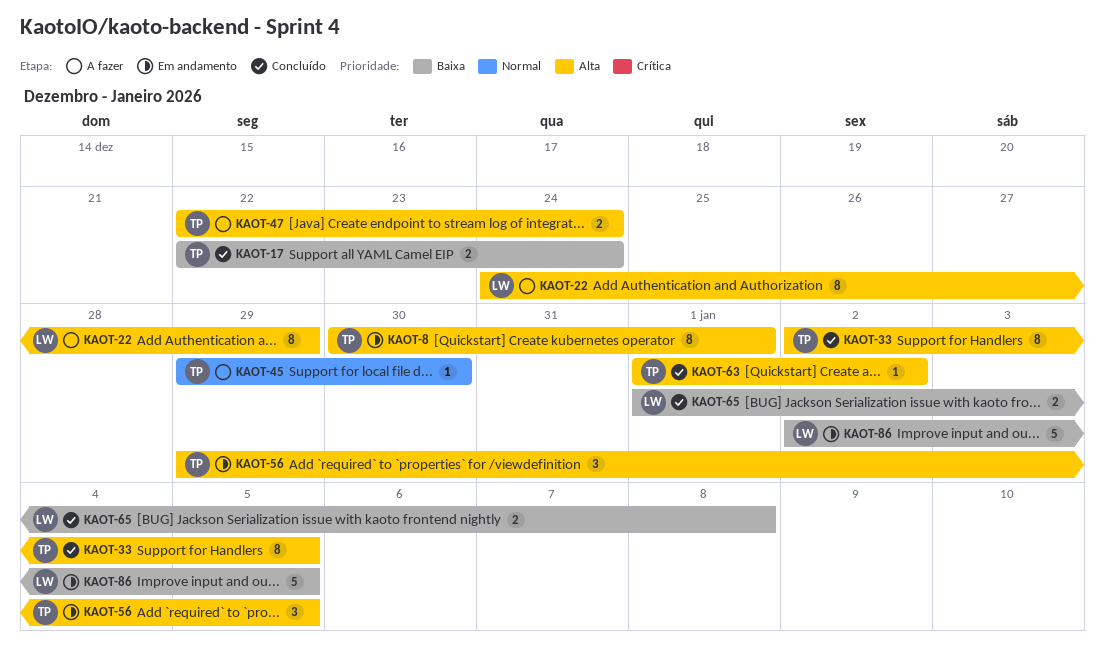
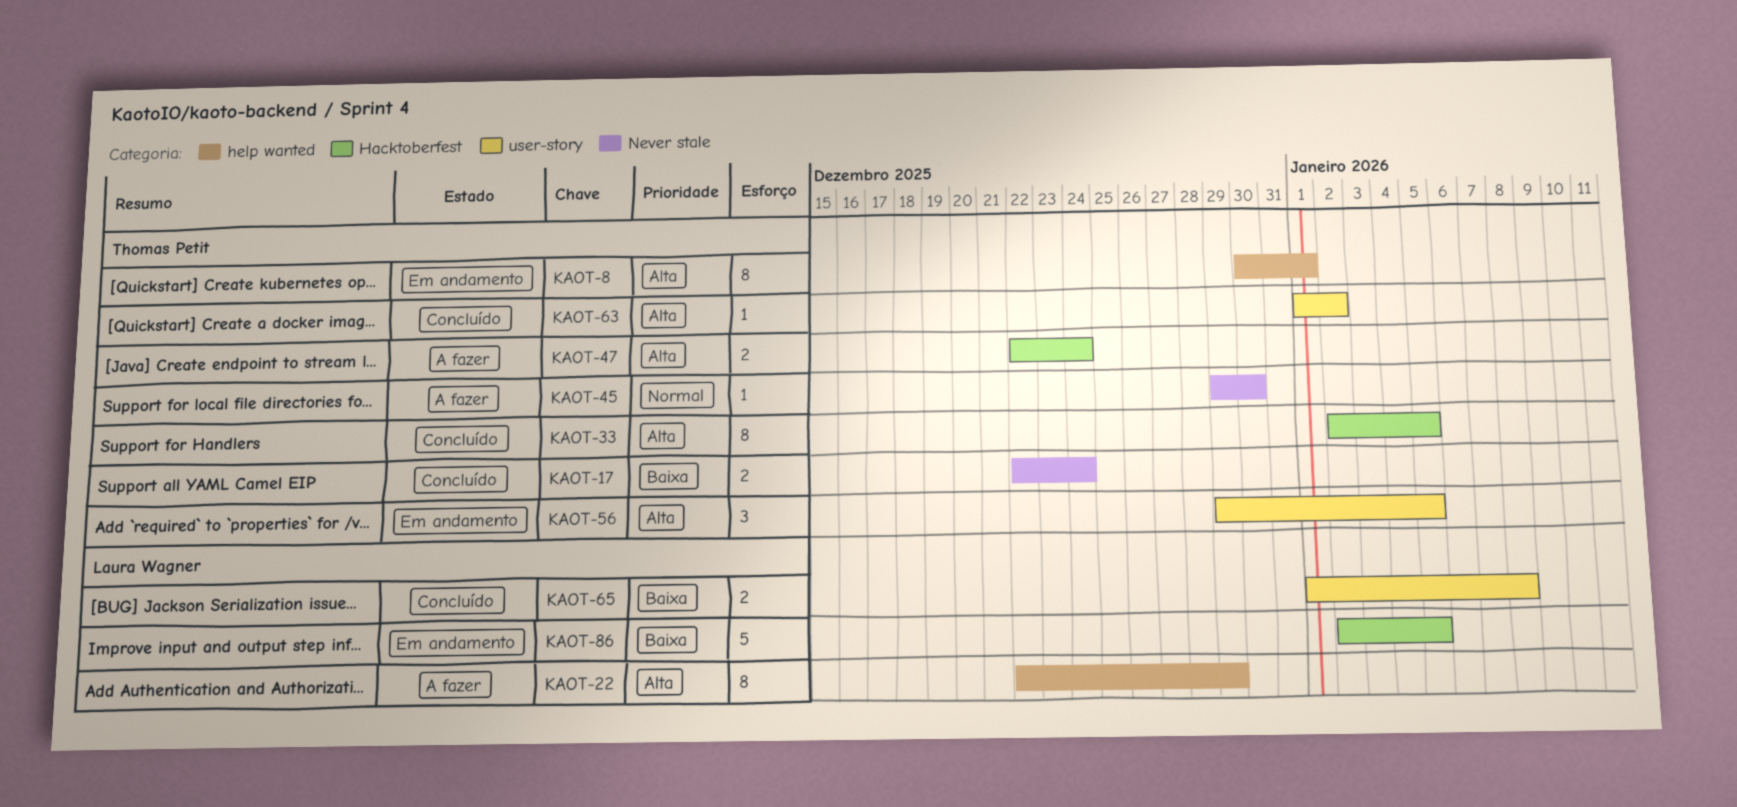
KAOT-22, start: Dec 24 -> Dec 22

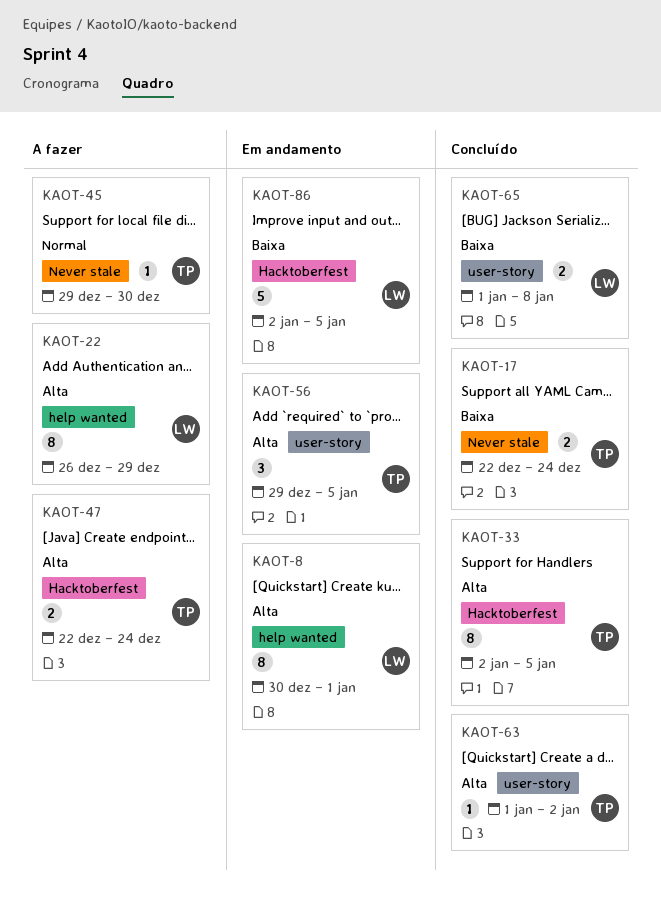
KAOT-8, owner: Thomas Petit -> Laura Wagner
KAOT-22, start: Dec 22 -> Dec 26

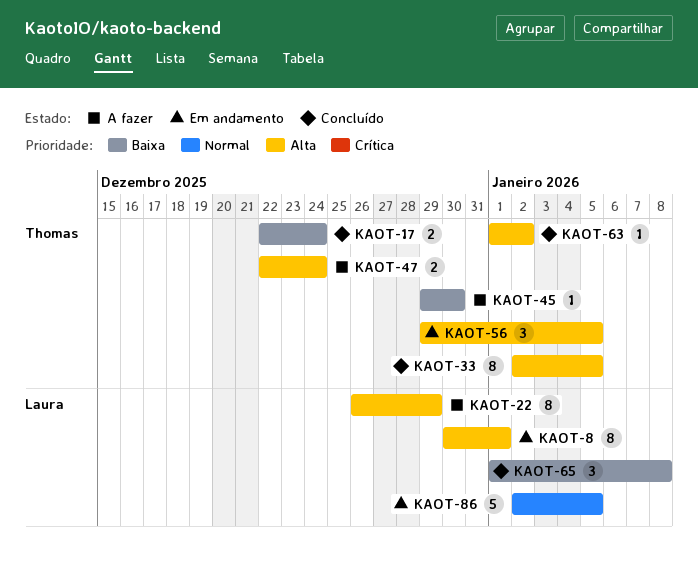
KAOT-45, priority: Normal -> Baixa
KAOT-65, estimate: 2 -> 3
KAOT-86, priority: Baixa -> Normal

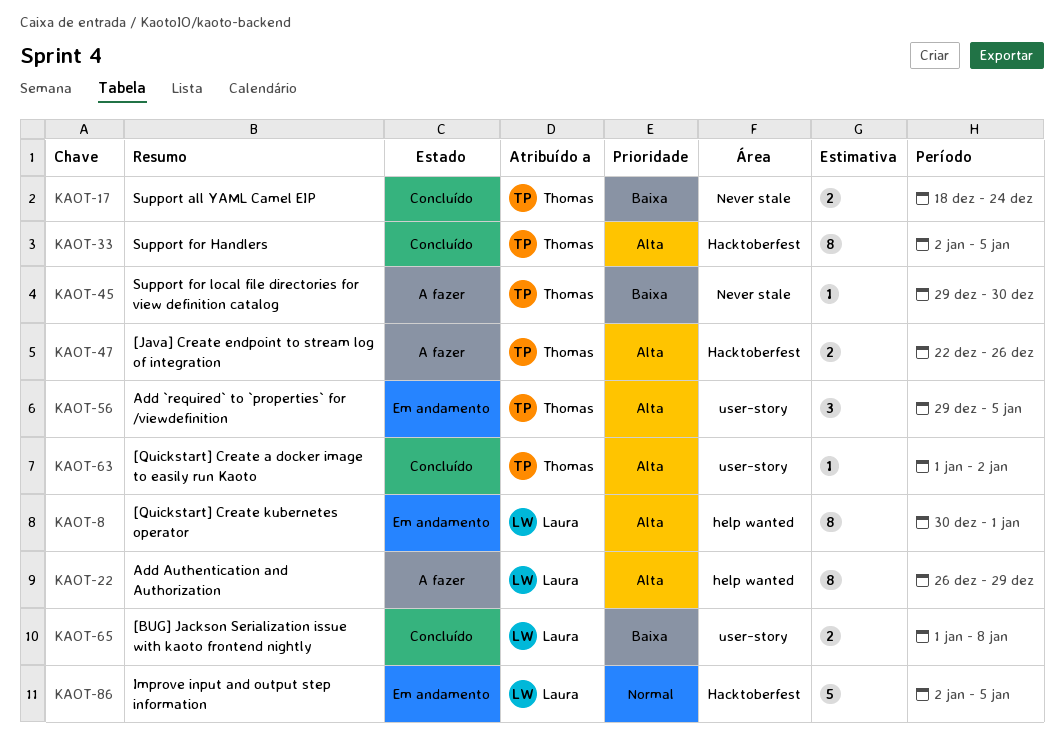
KAOT-17, start: Dec 22 -> Dec 18
KAOT-47, due: Dec 24 -> Dec 26
KAOT-65, estimate: 3 -> 2

